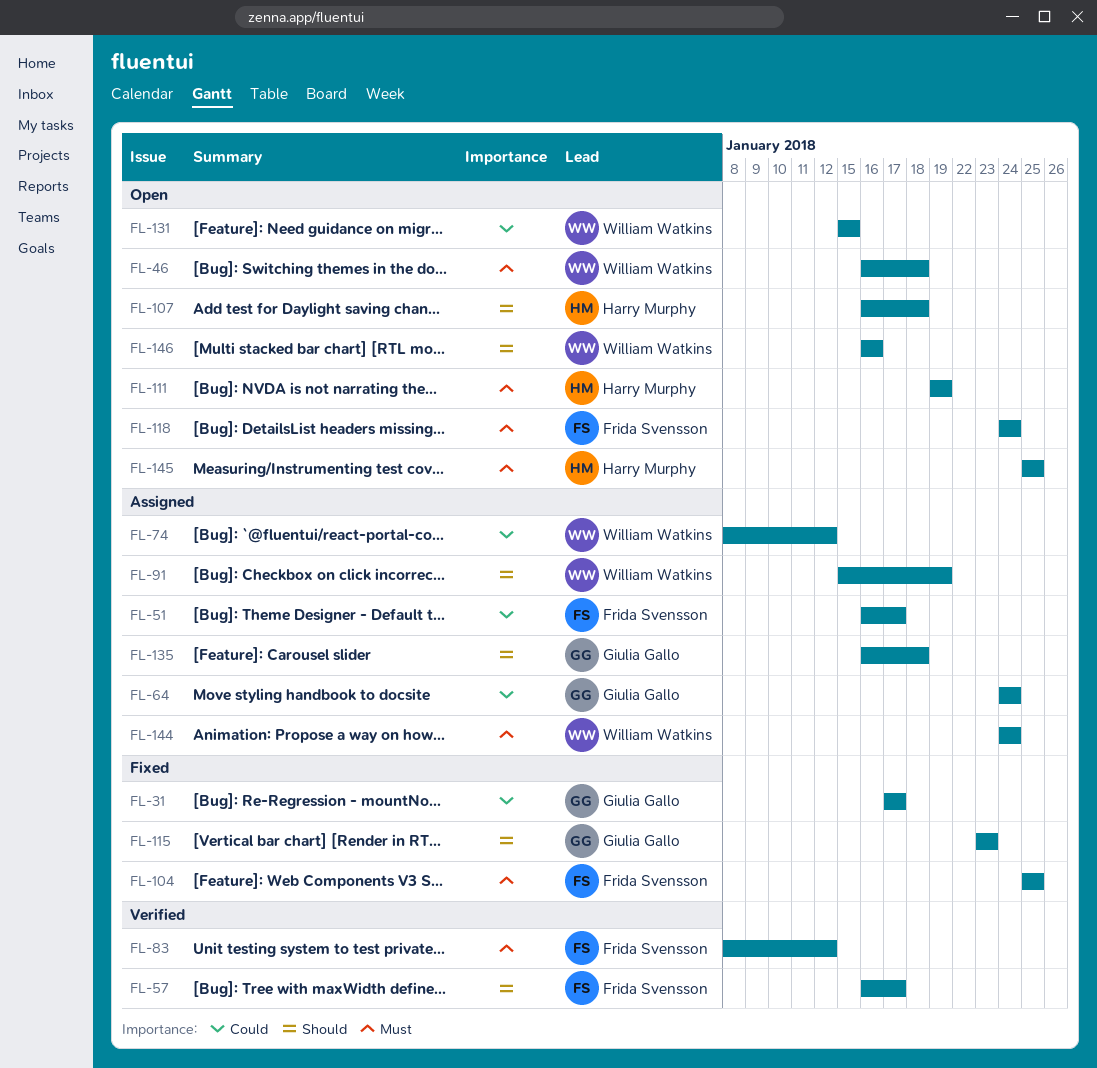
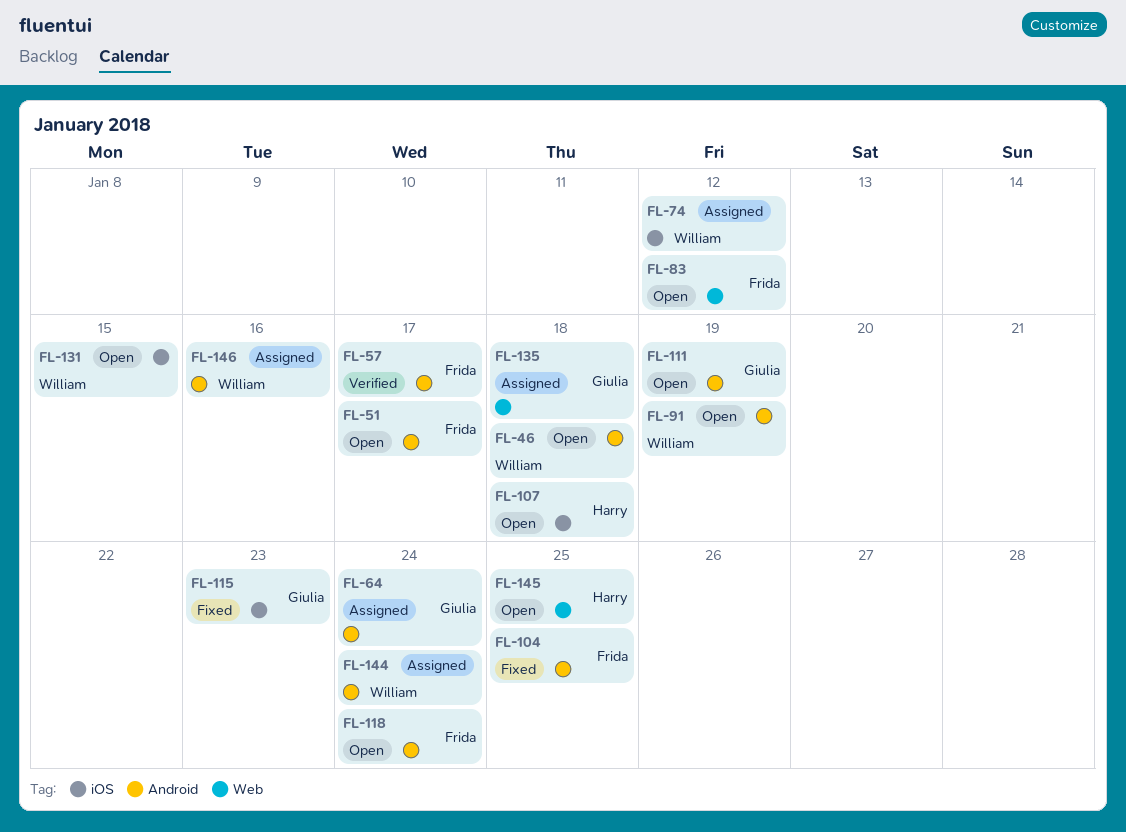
FL-31: present -> none
FL-51, status: Assigned -> Open
FL-83, status: Verified -> Open
FL-91, status: Assigned -> Open
FL-111, owner: Harry Murphy -> Giulia Gallo
FL-146, status: Open -> Assigned

